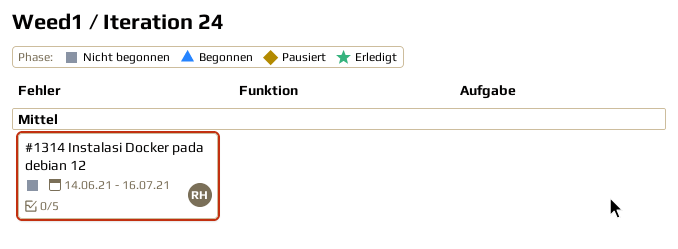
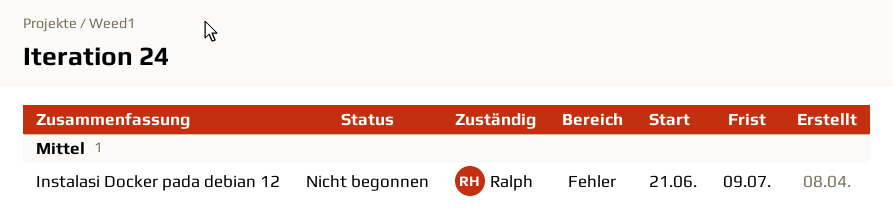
Instalasi Docker pada debian 12, start: Jun 14 -> Jun 21
Instalasi Docker pada debian 12, due: Jul 16 -> Jul 9

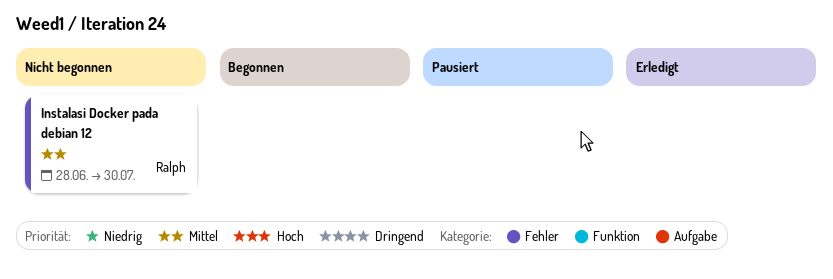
Instalasi Docker pada debian 12, start: Jun 21 -> Jun 28
Instalasi Docker pada debian 12, due: Jul 9 -> Jul 30

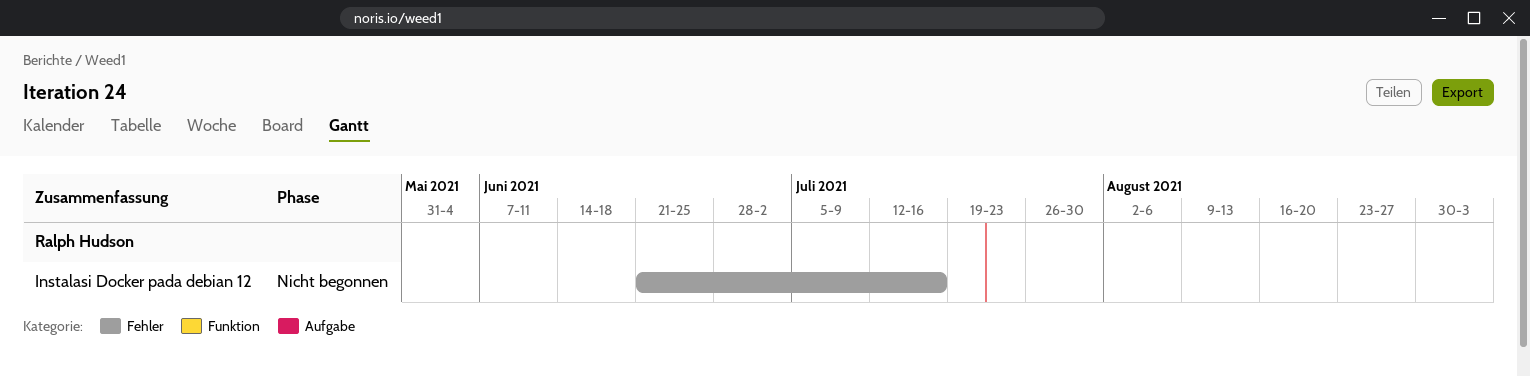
Instalasi Docker pada debian 12, start: Jun 28 -> Jun 21
Instalasi Docker pada debian 12, due: Jul 30 -> Jul 16

